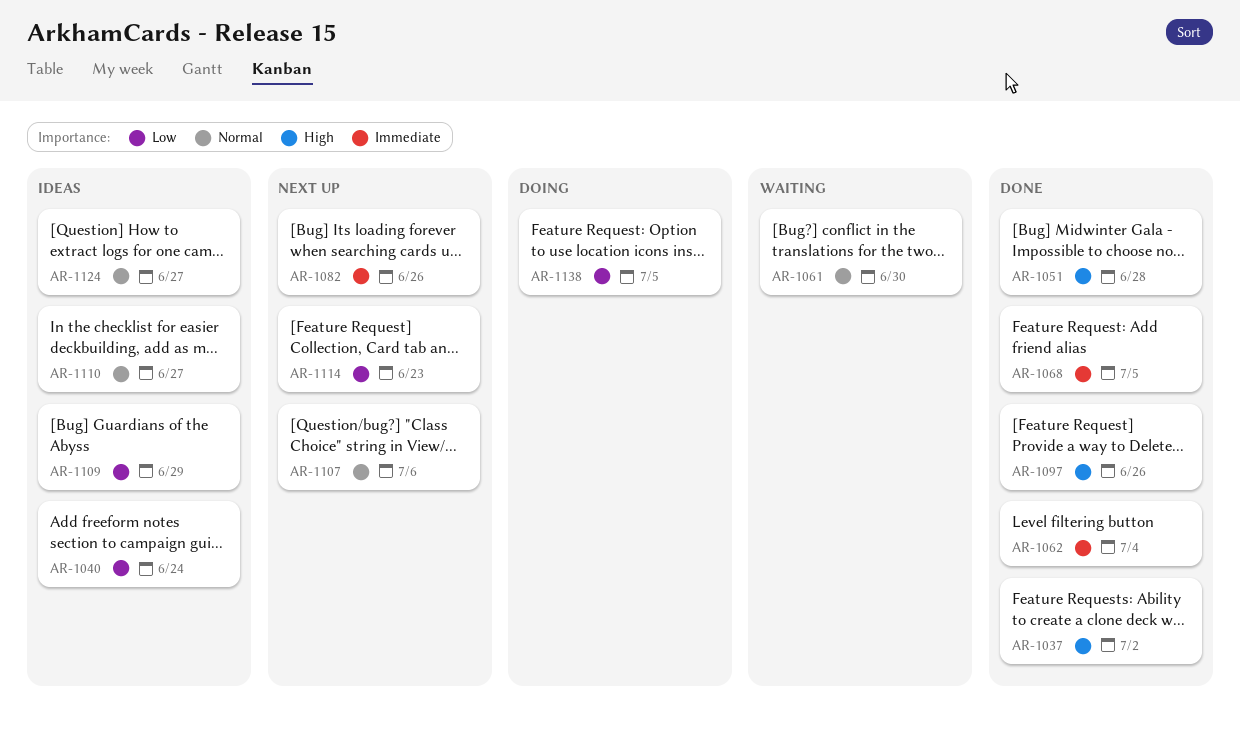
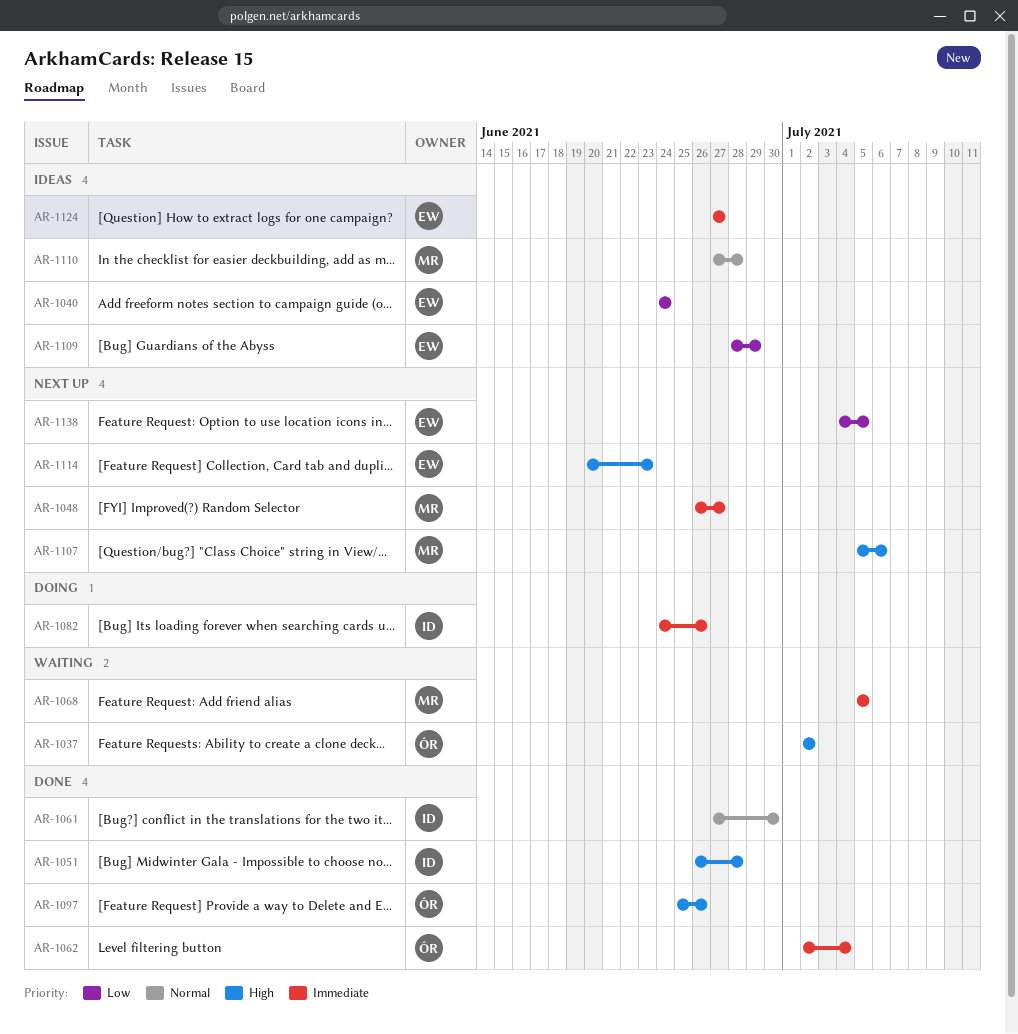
AR-1037, status: Done -> Waiting
AR-1048: none -> present
AR-1061, status: Waiting -> Done
AR-1068, status: Done -> Waiting
AR-1082, status: Next up -> Doing
AR-1107, priority: Normal -> High
AR-1110, due: Jun 27 -> Jun 28
AR-1114, priority: Low -> High
AR-1124, priority: Normal -> Immediate
AR-1138, status: Doing -> Next up

